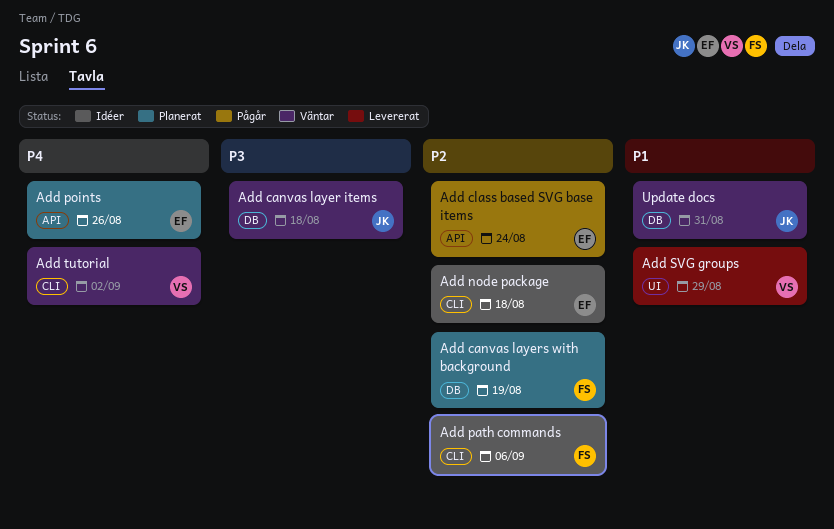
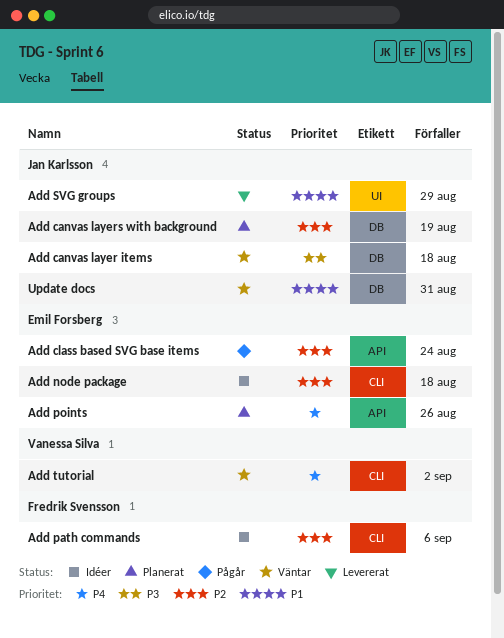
Add canvas layers with background, owner: Fredrik Svensson -> Jan Karlsson
Add SVG groups, owner: Vanessa Silva -> Jan Karlsson

